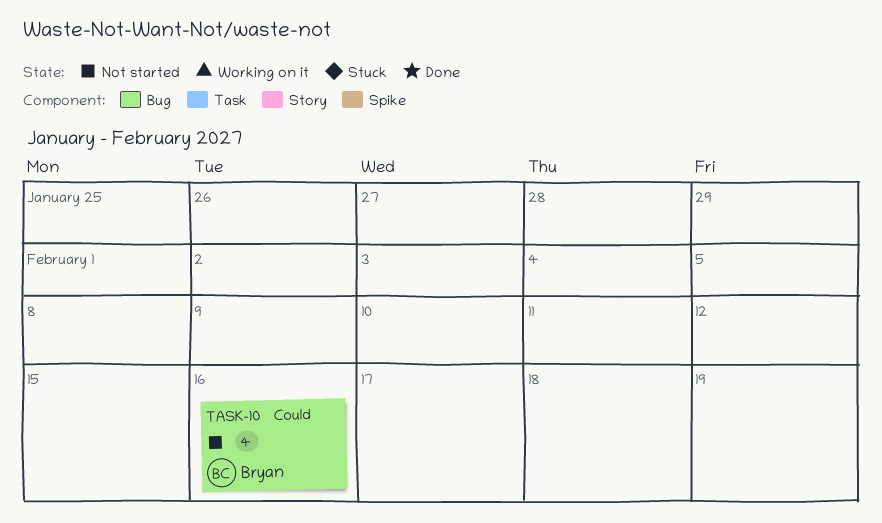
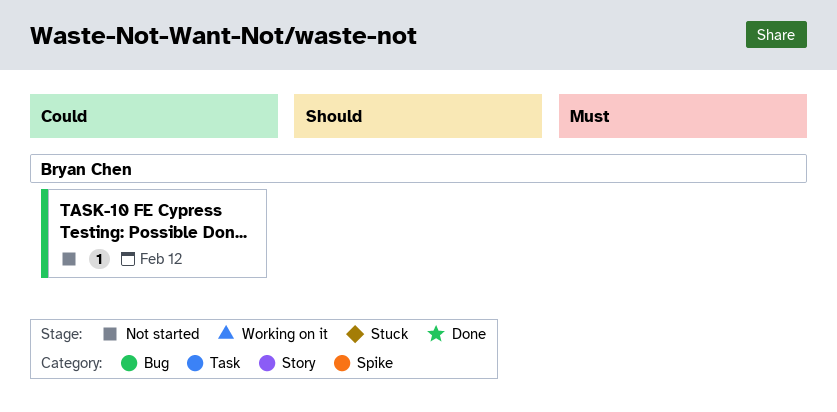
TASK-10, estimate: 4 -> 1
TASK-10, due: Feb 16 -> Feb 12

